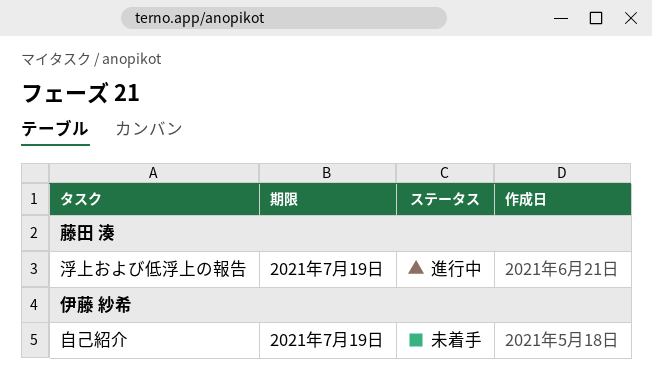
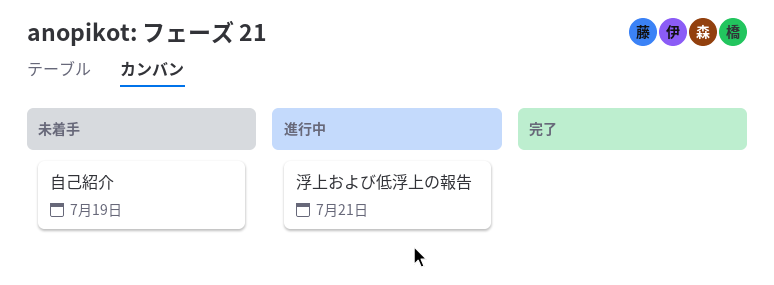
浮上および低浮上の報告, due: Jul 19 -> Jul 21

